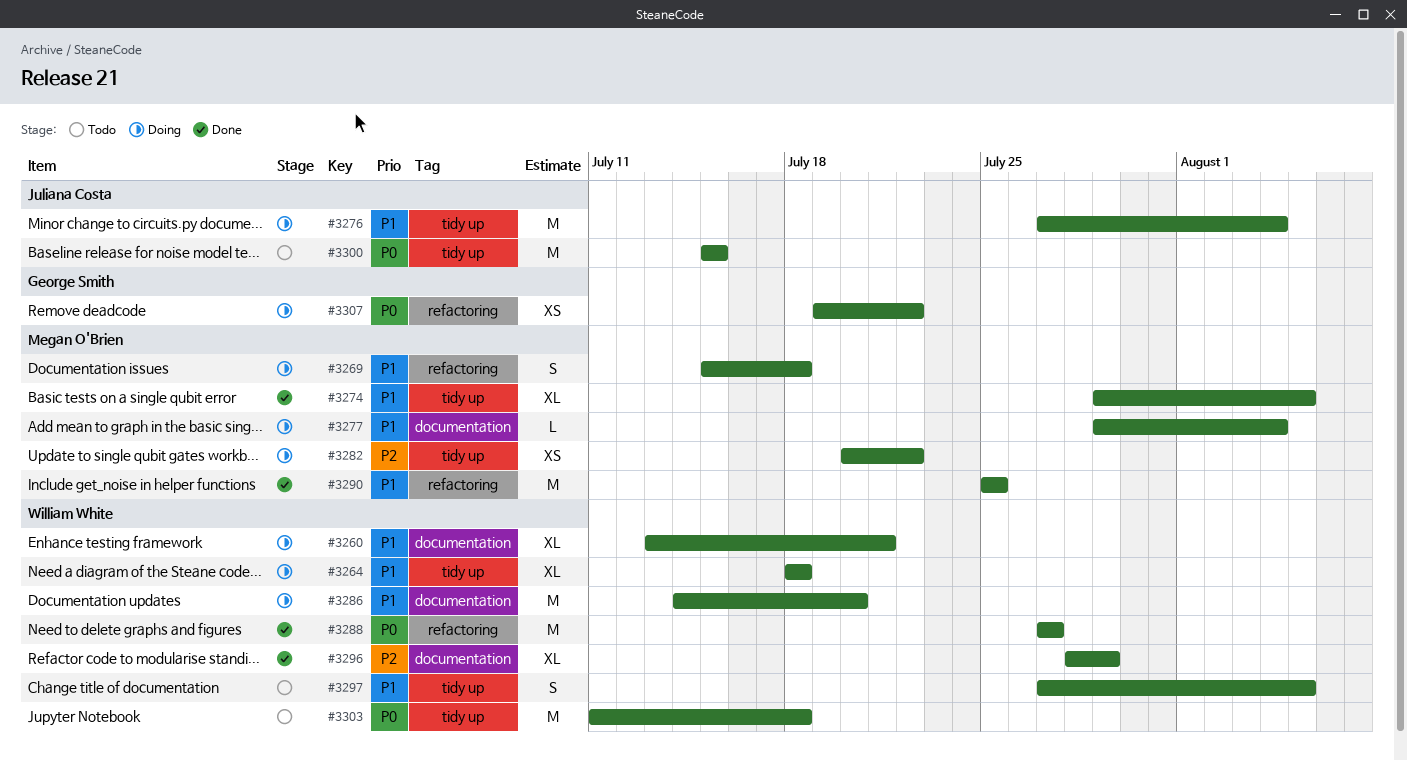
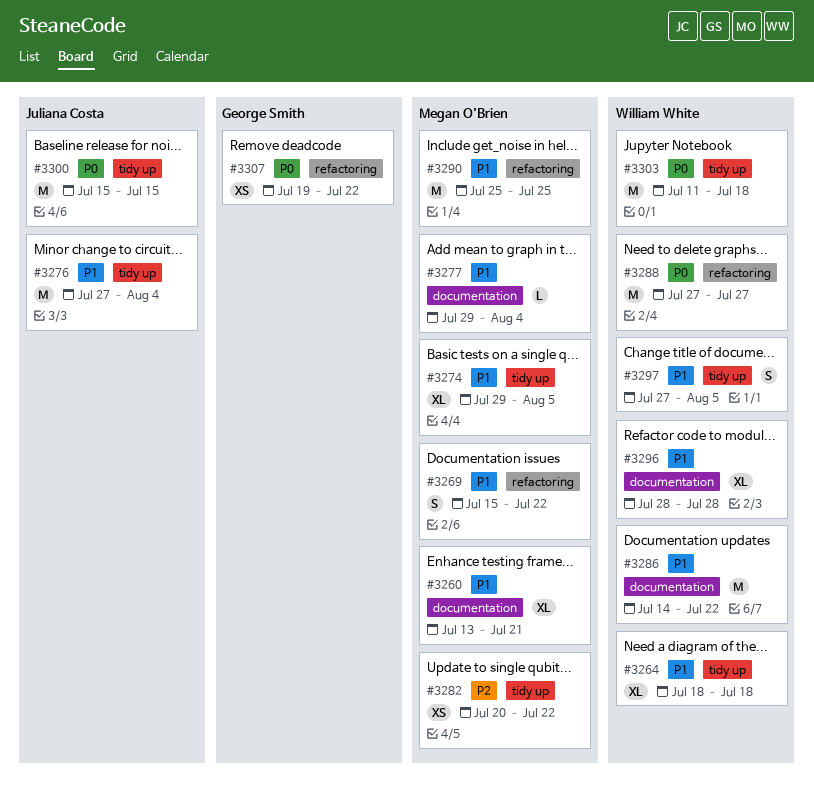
#3260, owner: William White -> Megan O'Brien
#3269, due: Jul 18 -> Jul 22
#3286, due: Jul 20 -> Jul 22
#3296, priority: P2 -> P1
#3296, due: Jul 29 -> Jul 28

